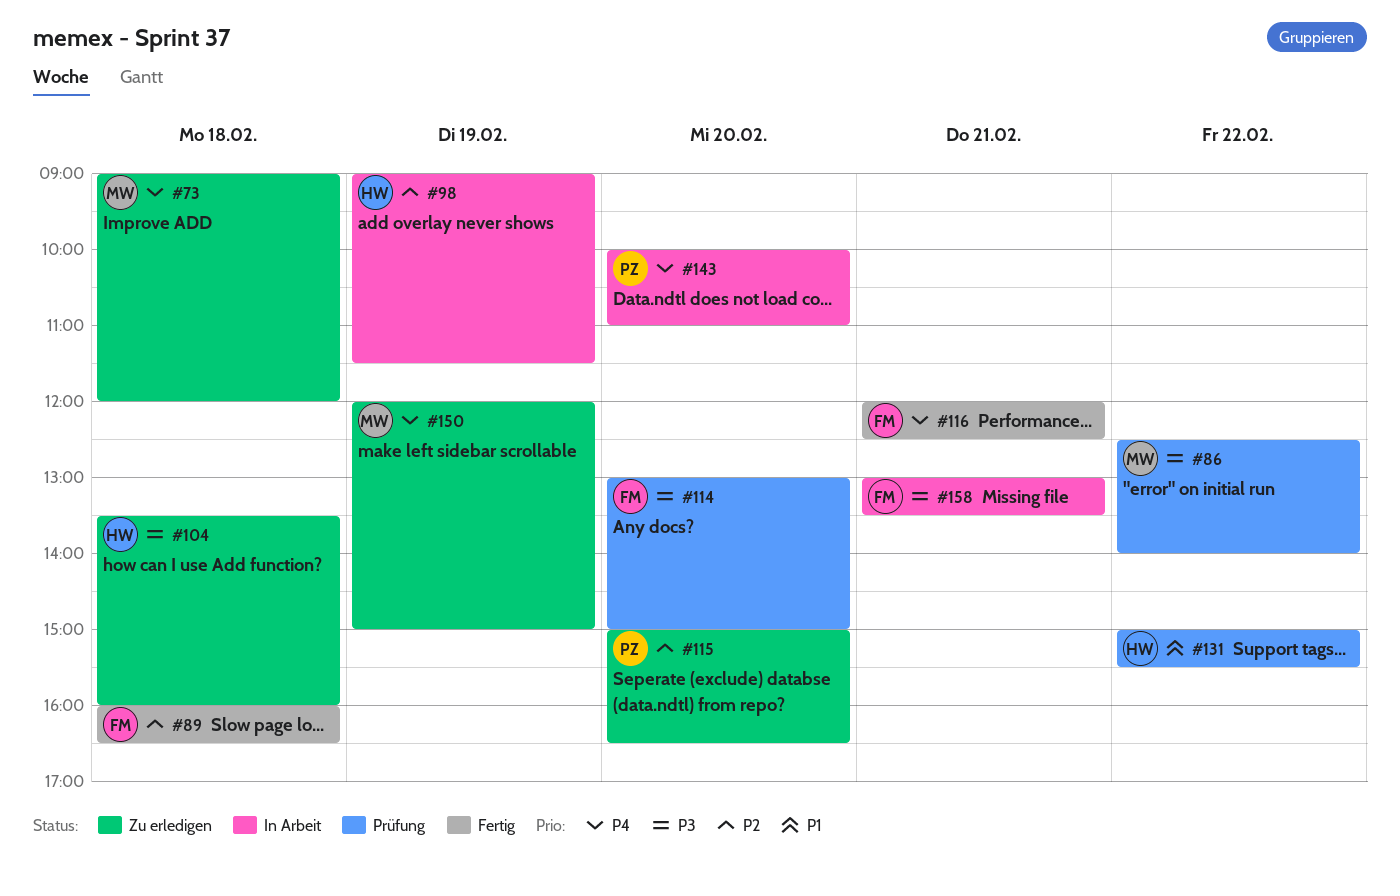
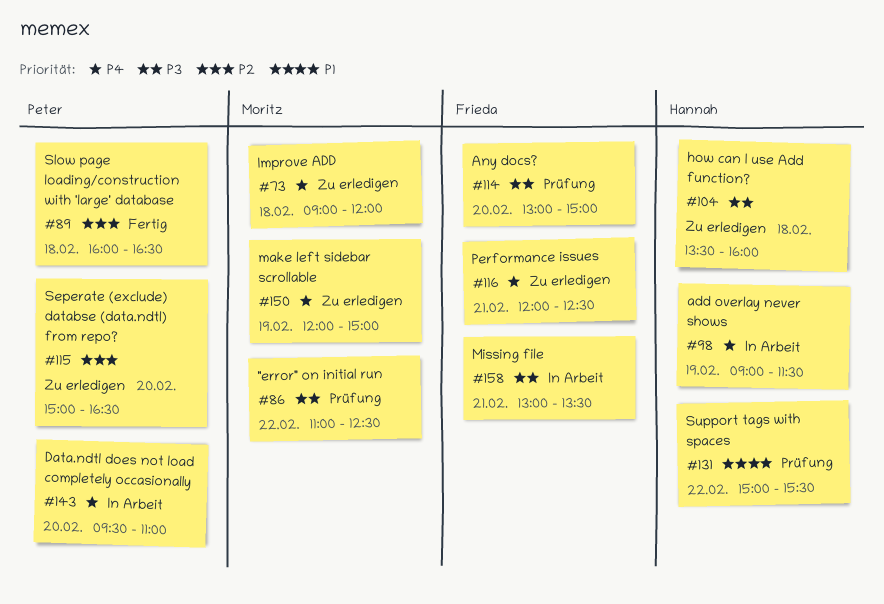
#86, begins: 12:30 -> 11:00
#86, ends: 14:00 -> 12:30
#89, owner: Frieda -> Peter
#98, priority: P2 -> P4
#116, status: Fertig -> Zu erledigen
#143, begins: 10:00 -> 09:30

